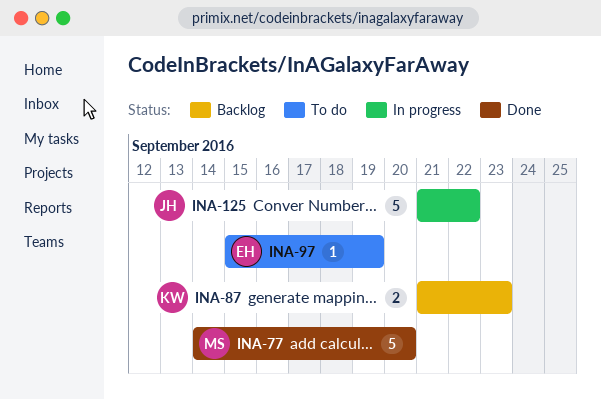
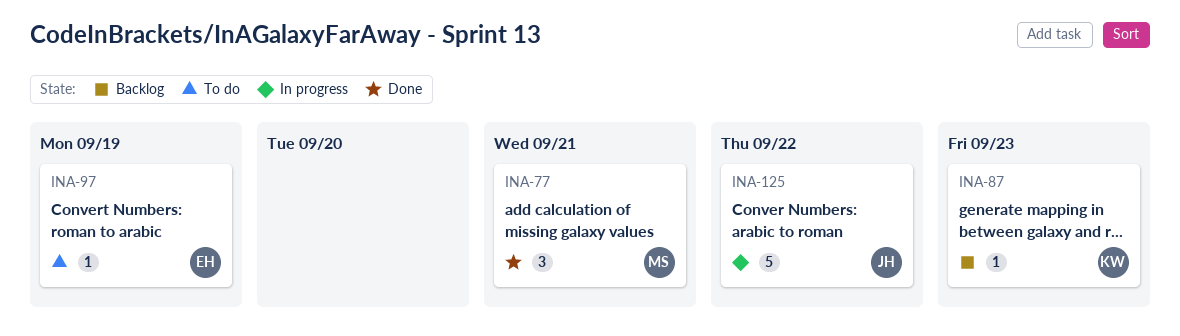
INA-77, estimate: 5 -> 3
INA-77, due: Sep 20 -> Sep 21
INA-87, estimate: 2 -> 1

